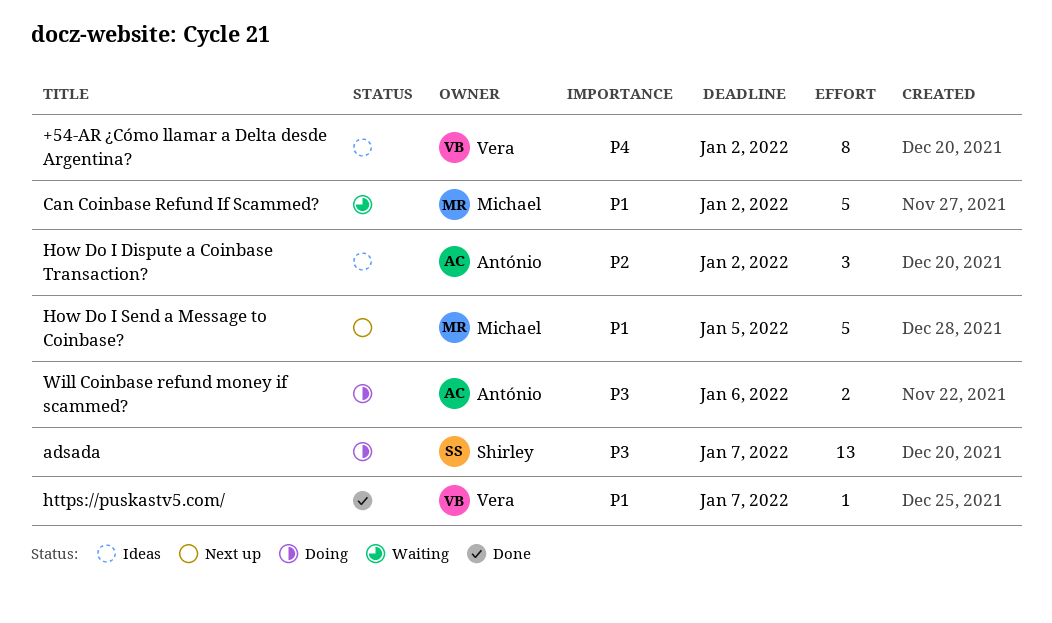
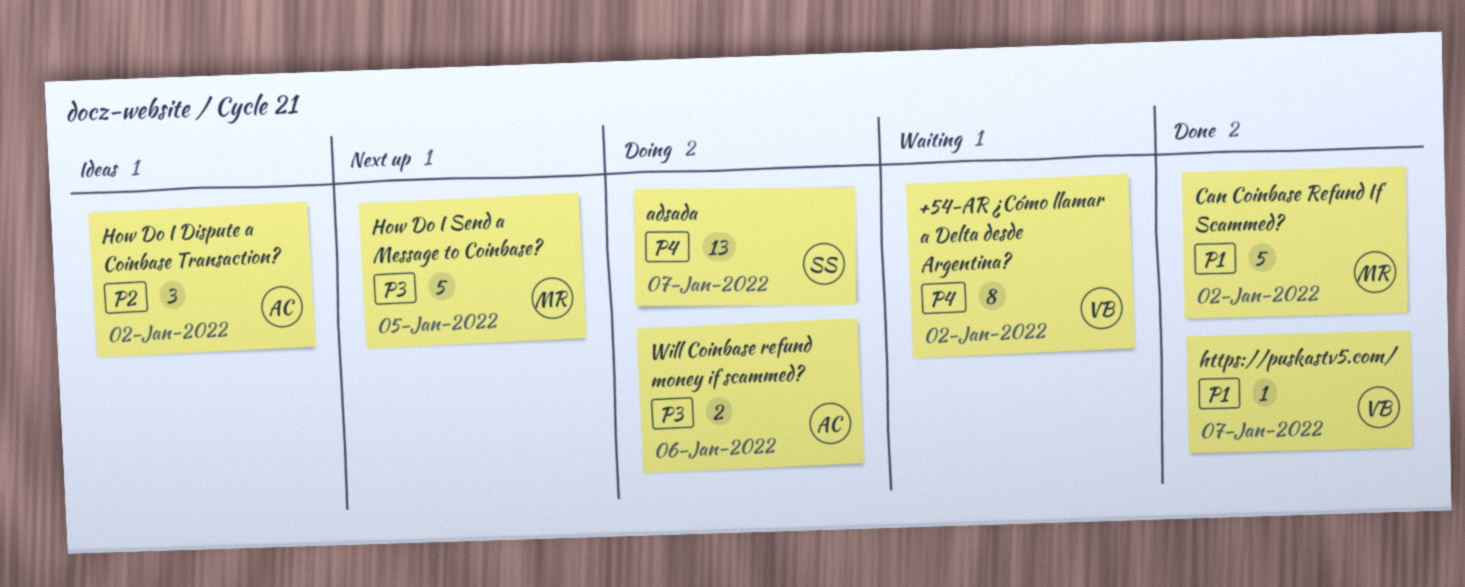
+54-AR ¿Cómo llamar a Delta desde Argentina?, status: Ideas -> Waiting
adsada, priority: P3 -> P4
Can Coinbase Refund If Scammed?, status: Waiting -> Done
How Do I Send a Message to Coinbase?, priority: P1 -> P3

